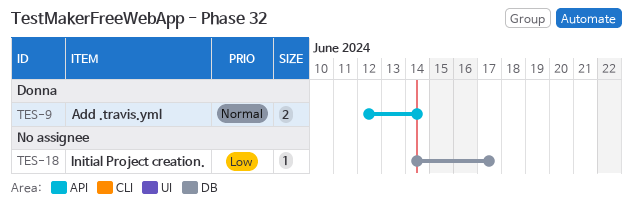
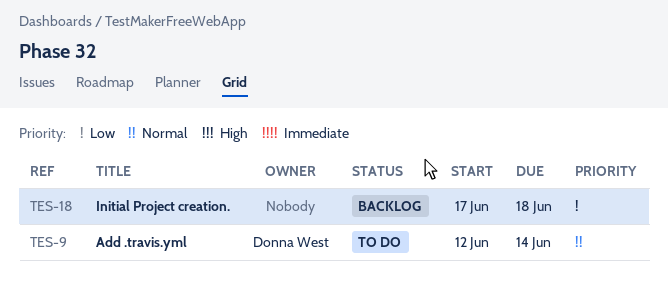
TES-18, start: Jun 14 -> Jun 17
TES-18, due: Jun 17 -> Jun 18

